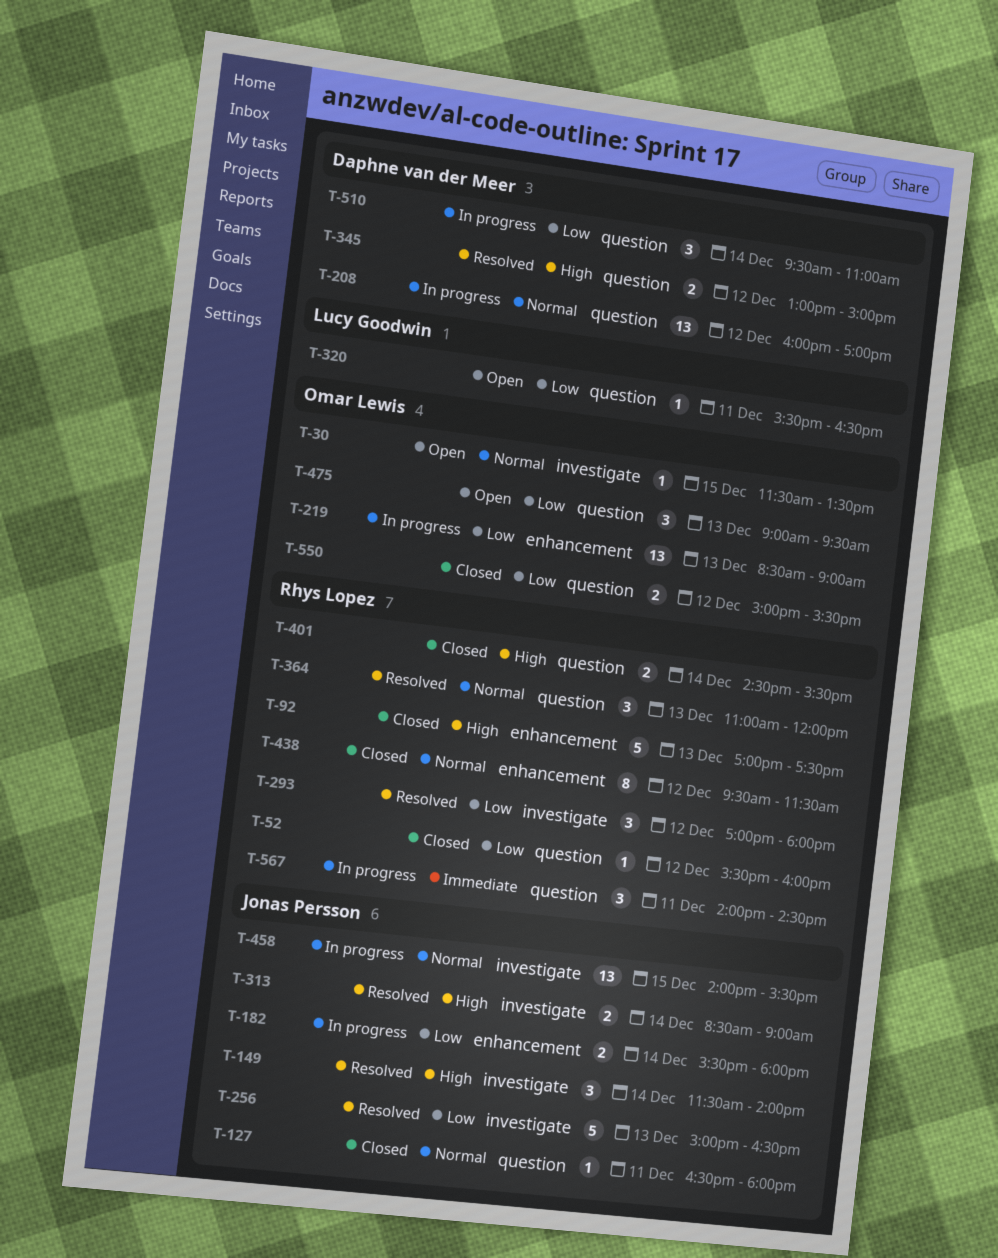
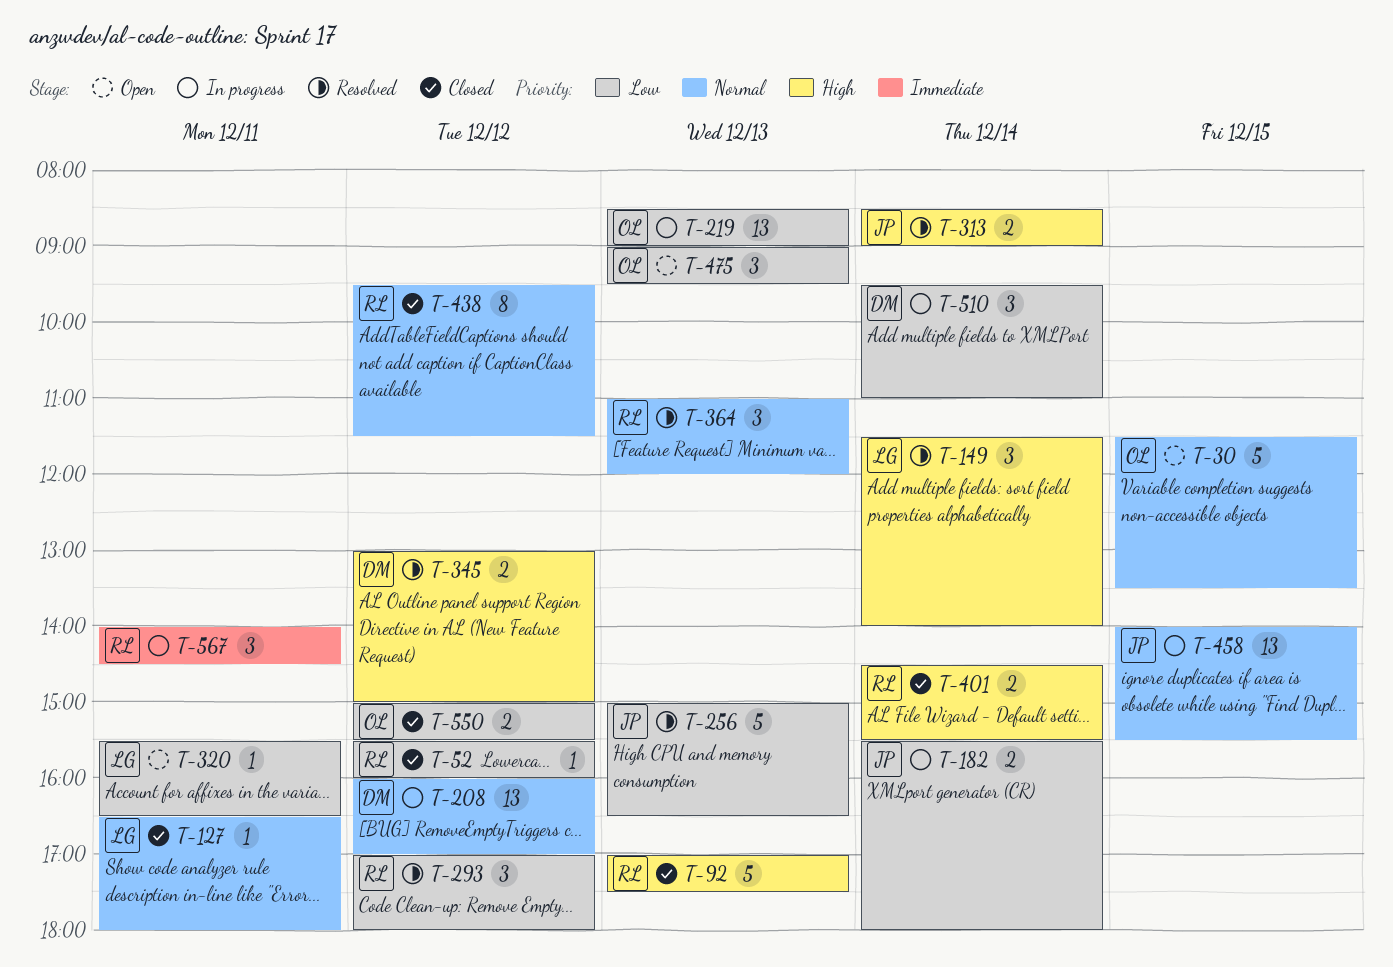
T-30, estimate: 1 -> 5
T-127, owner: Jonas Persson -> Lucy Goodwin
T-149, owner: Jonas Persson -> Lucy Goodwin

